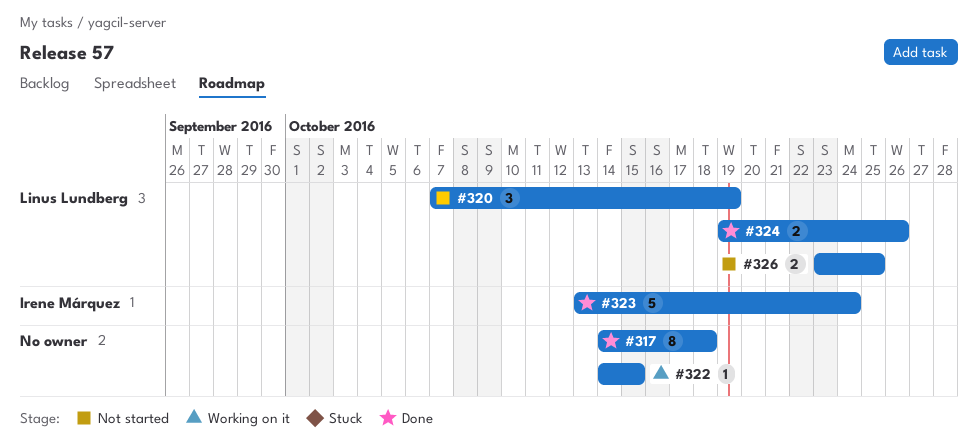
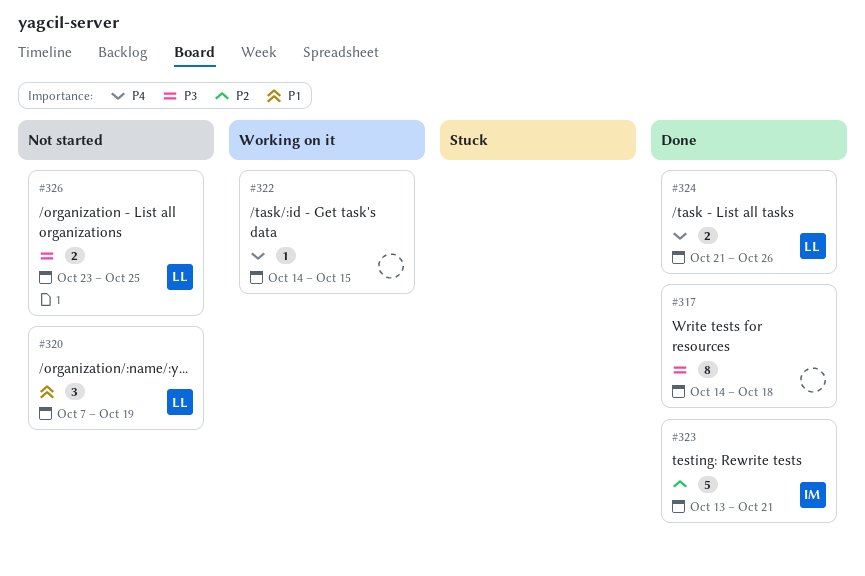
#323, due: Oct 24 -> Oct 21
#324, start: Oct 19 -> Oct 21

